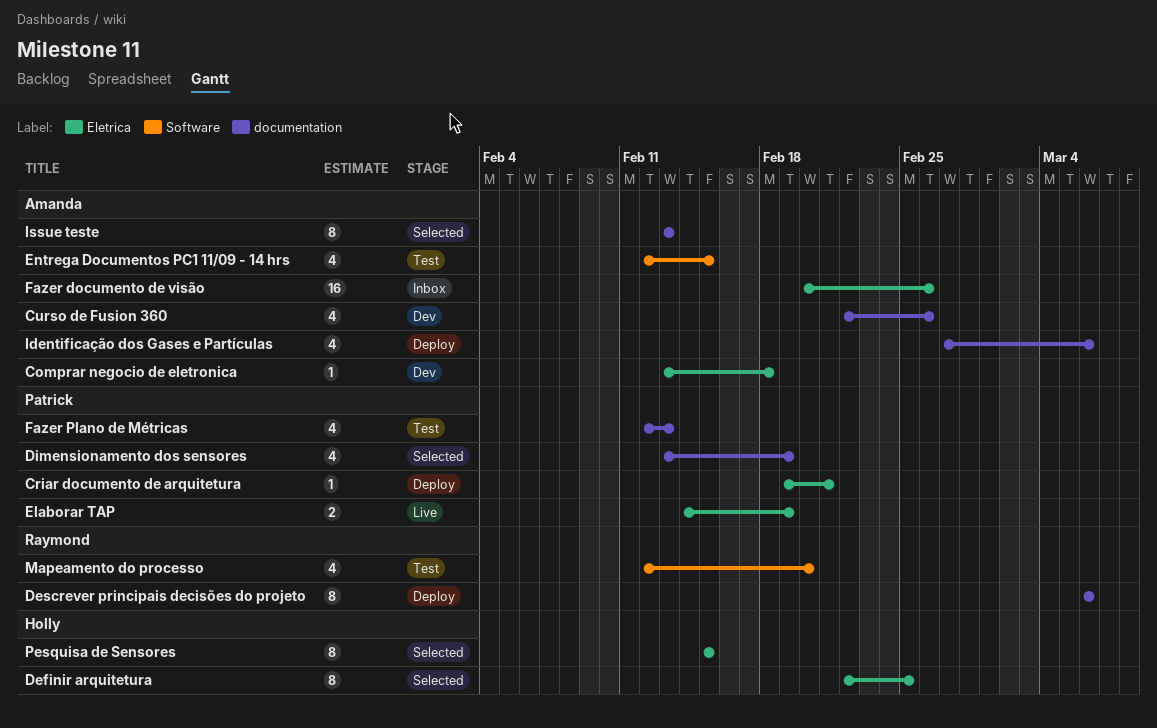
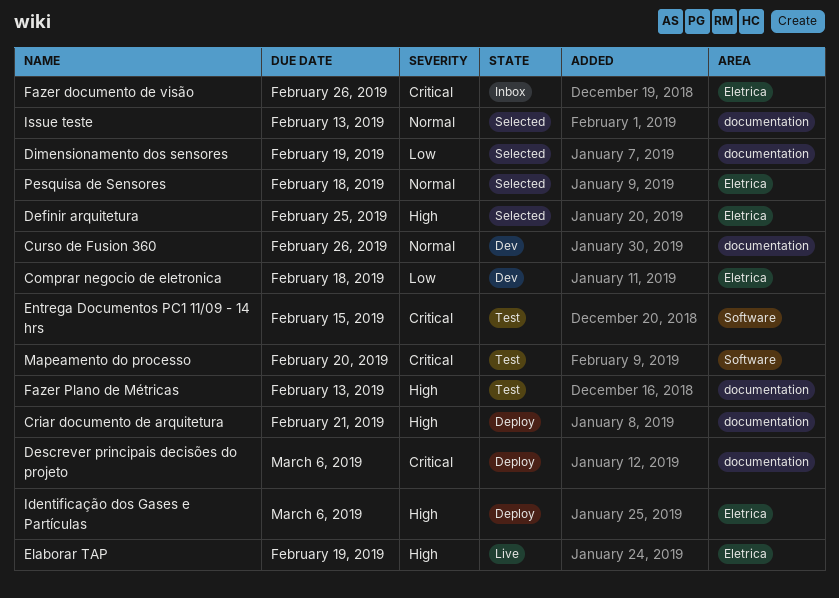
Criar documento de arquitetura, label: Eletrica -> documentation
Identificação dos Gases e Partículas, label: documentation -> Eletrica
Pesquisa de Sensores, due: Feb 15 -> Feb 18

